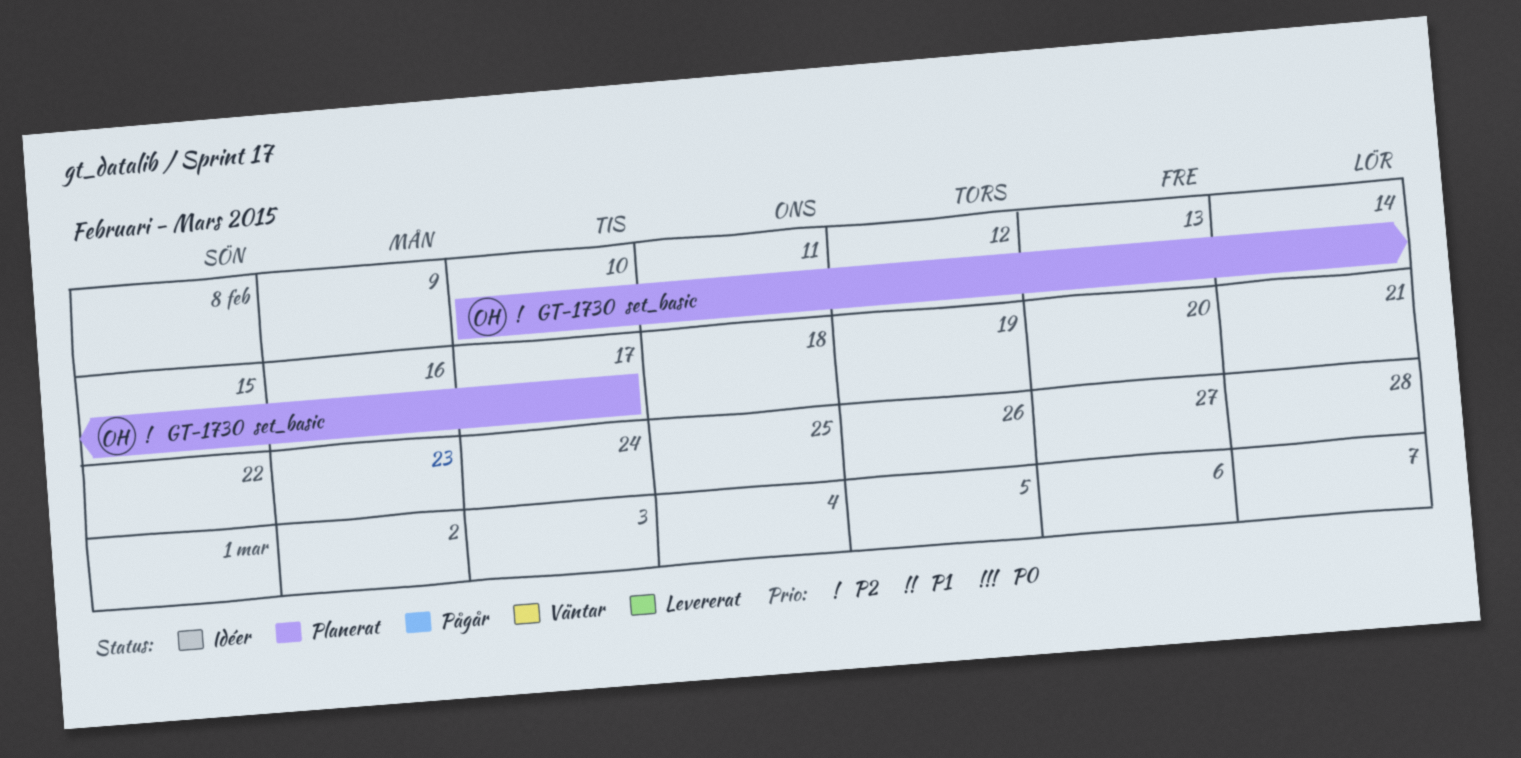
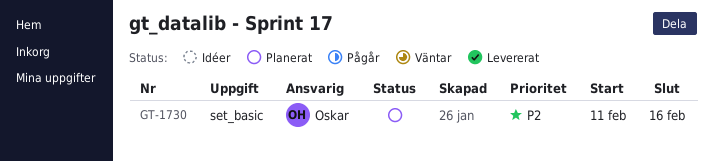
GT-1730, start: Feb 10 -> Feb 11
GT-1730, due: Feb 17 -> Feb 16

